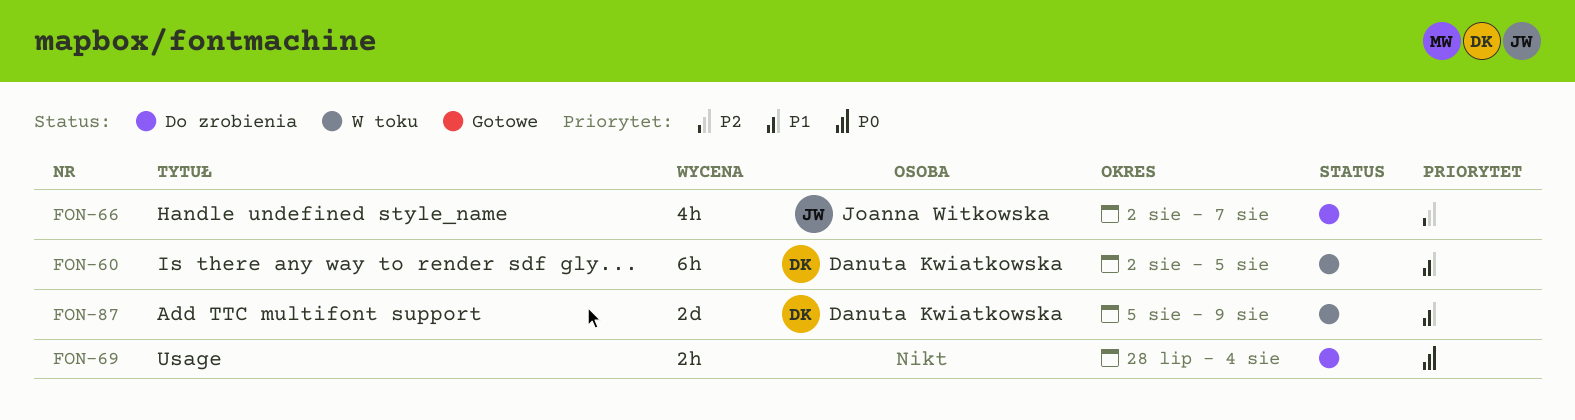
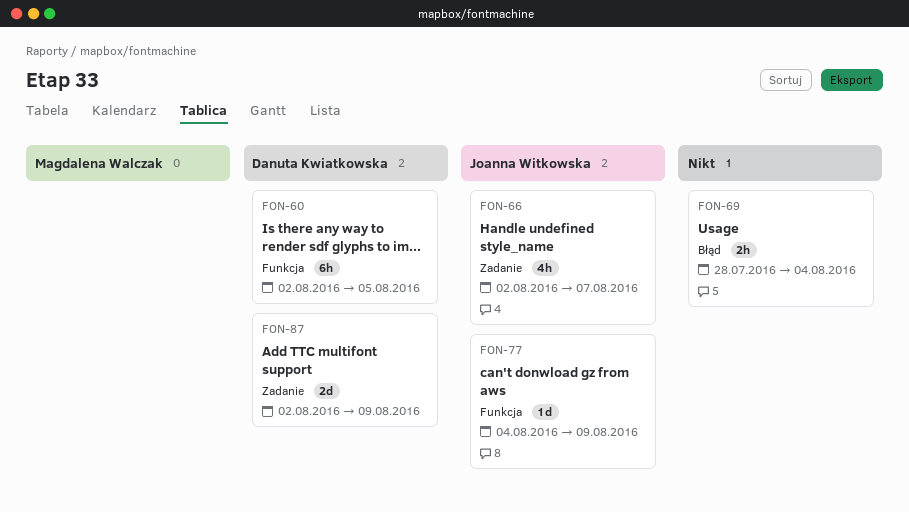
FON-77: none -> present
FON-87, start: Aug 5 -> Aug 2

